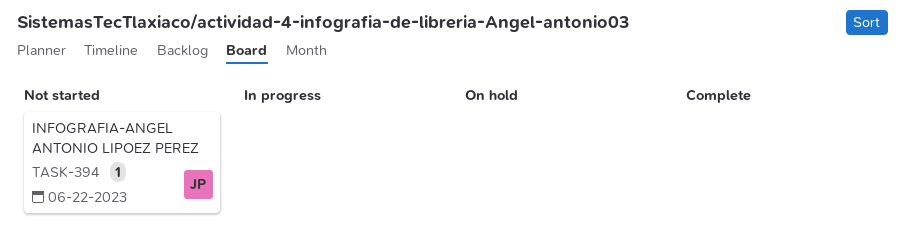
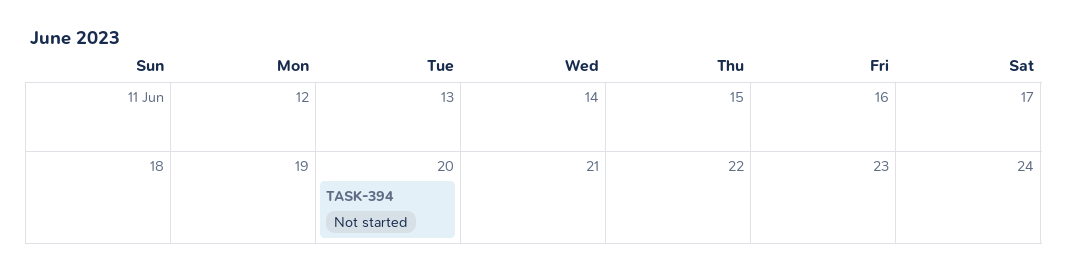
TASK-394, due: Jun 22 -> Jun 20

